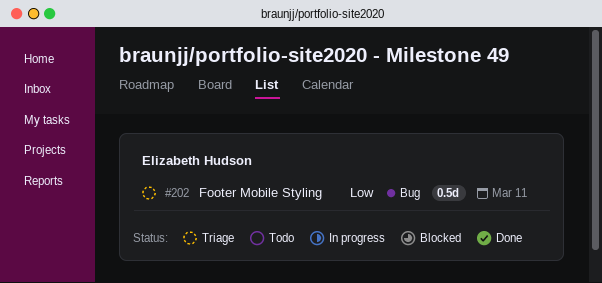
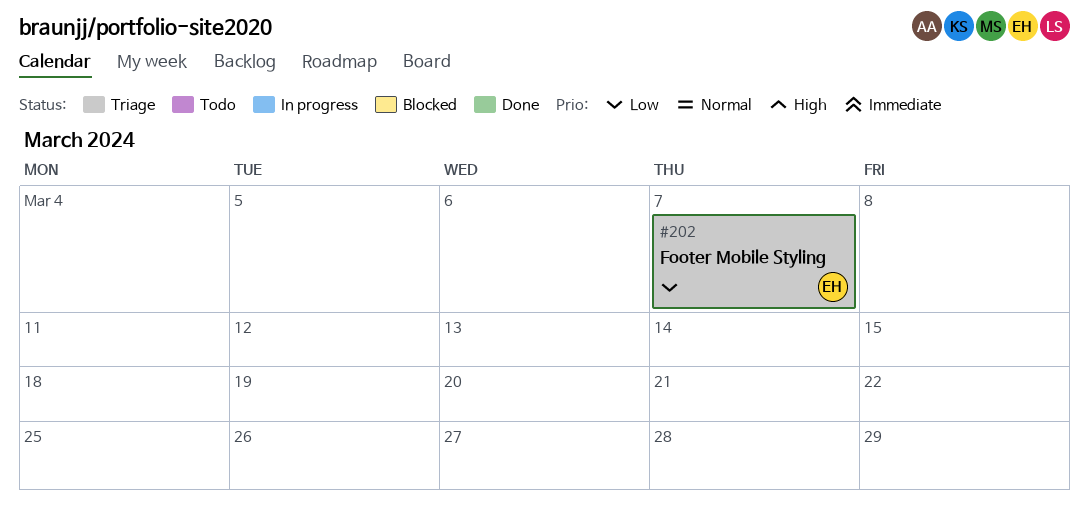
#202, due: Mar 11 -> Mar 7

